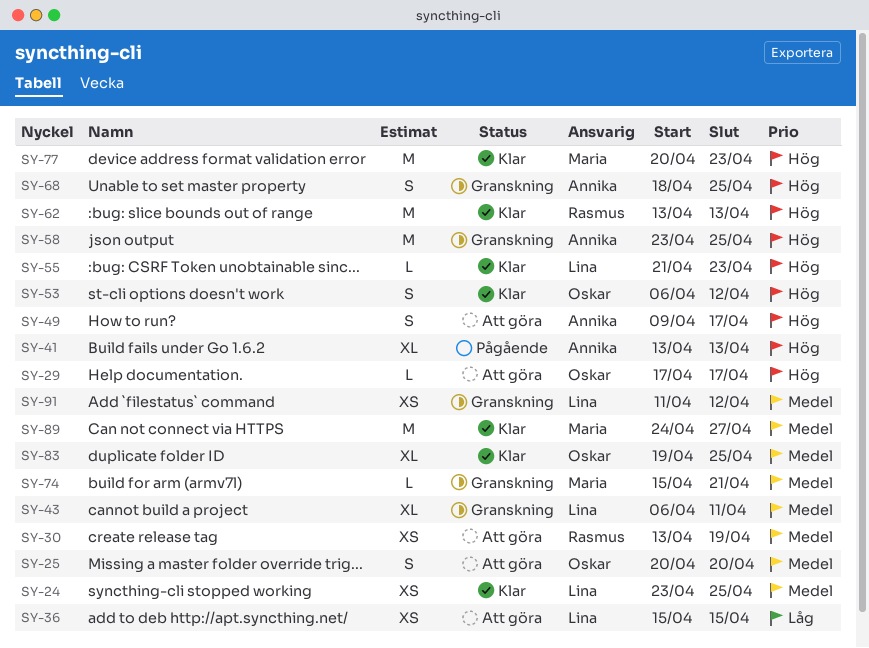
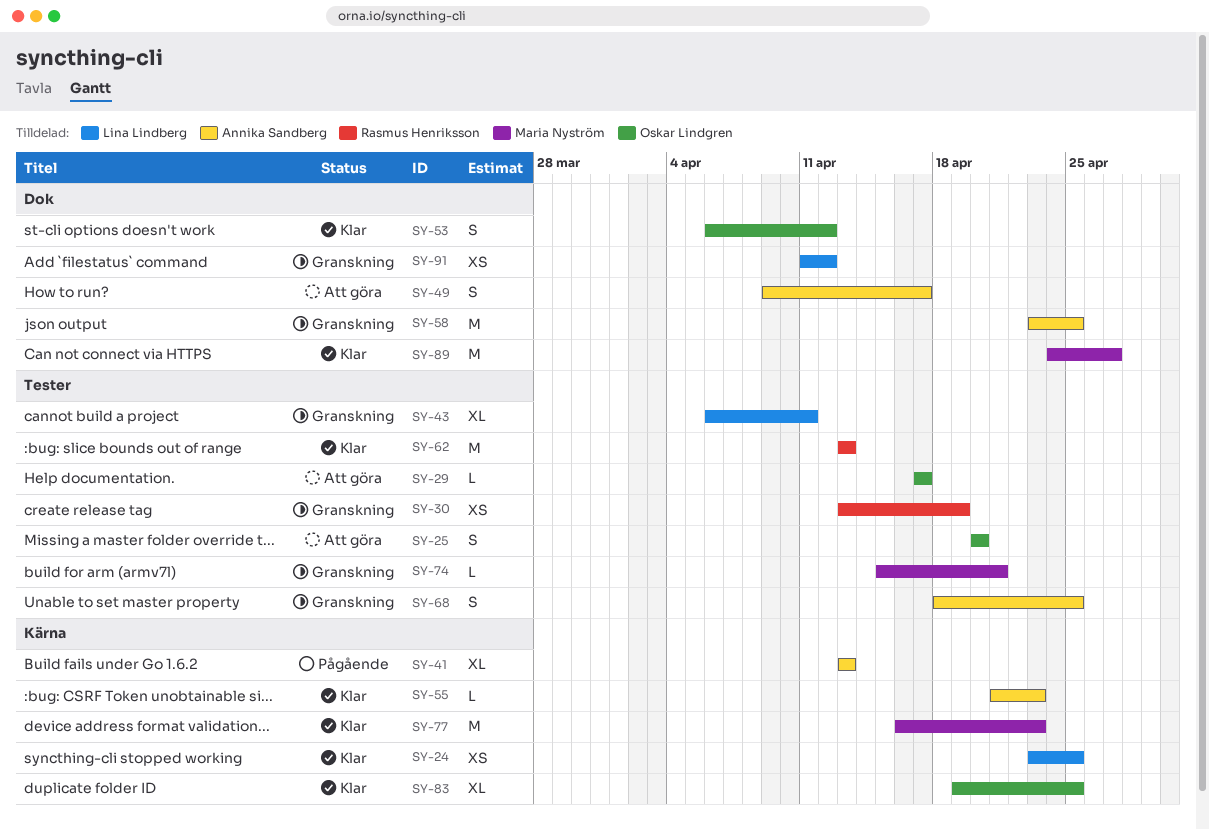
SY-30, status: Att göra -> Granskning
SY-36: present -> none
SY-55, owner: Lina Lindberg -> Annika Sandberg
SY-77, start: Apr 20 -> Apr 16

